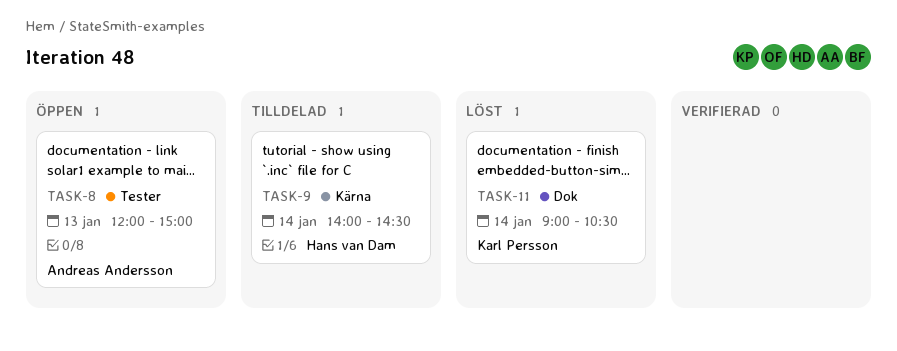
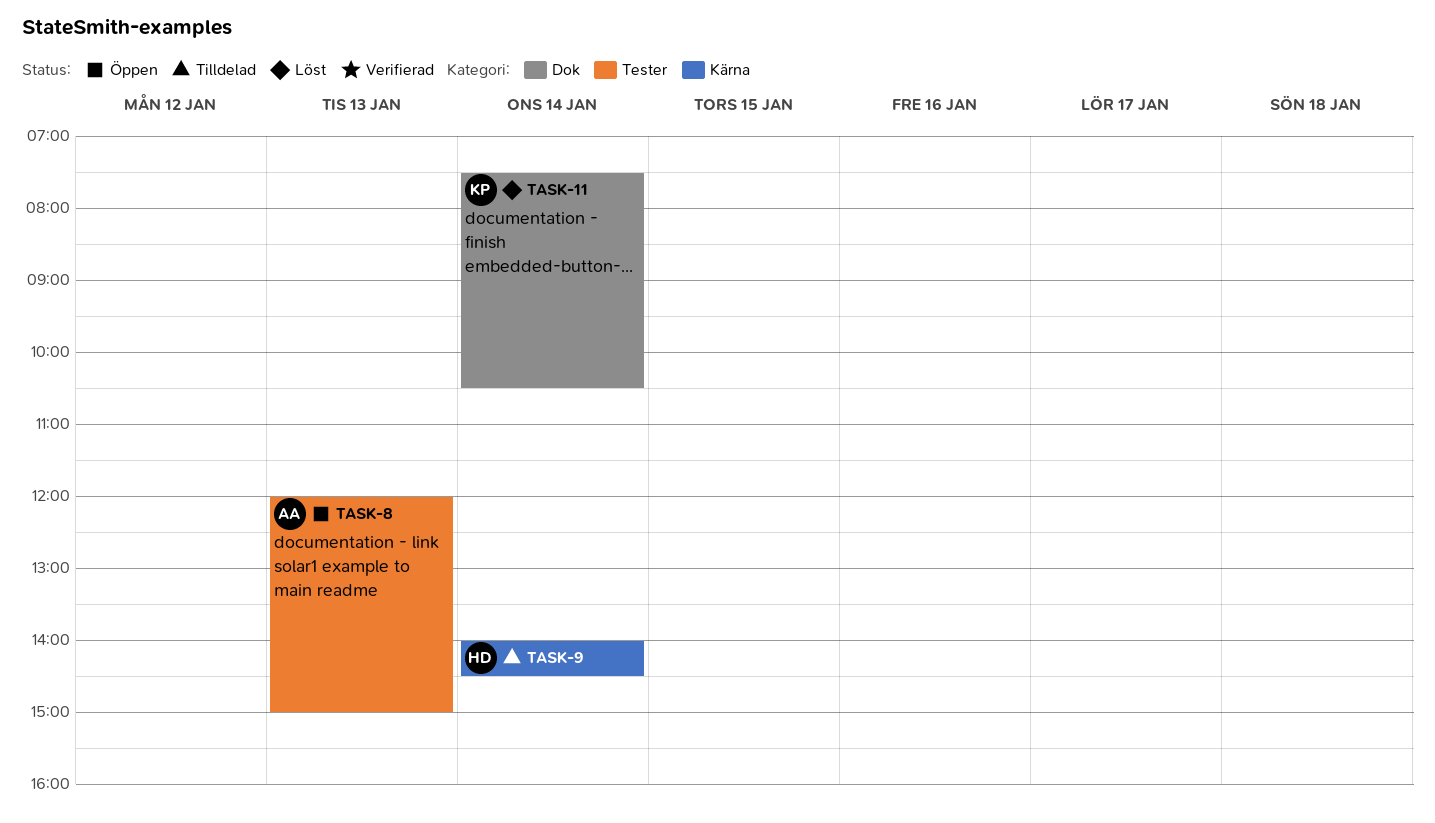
TASK-11, begins: 09:00 -> 07:30

